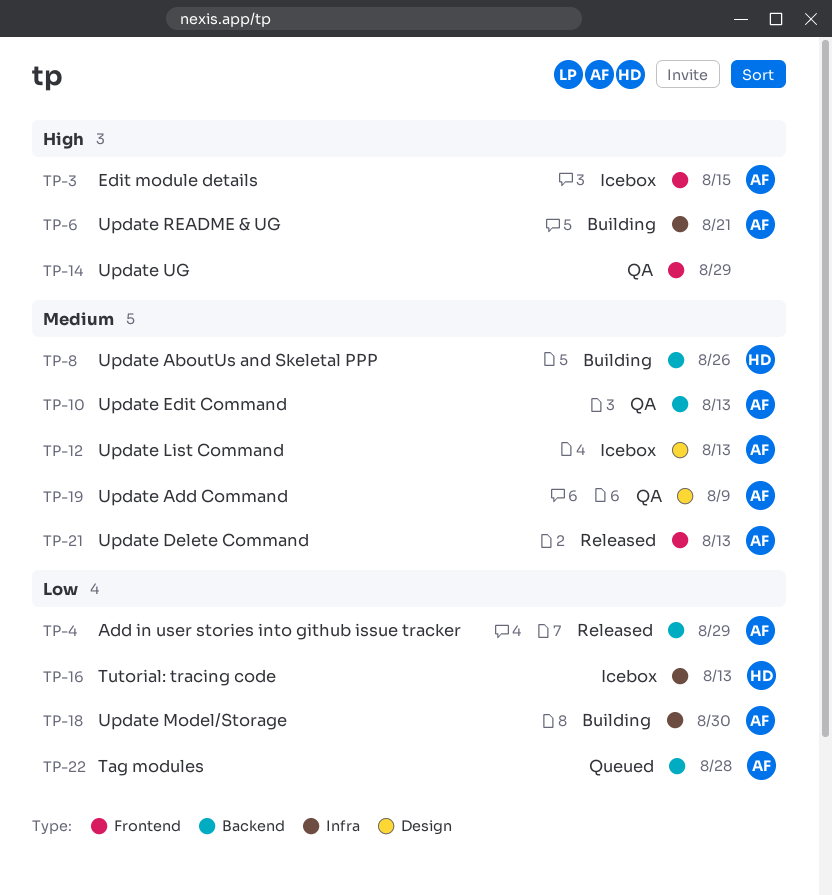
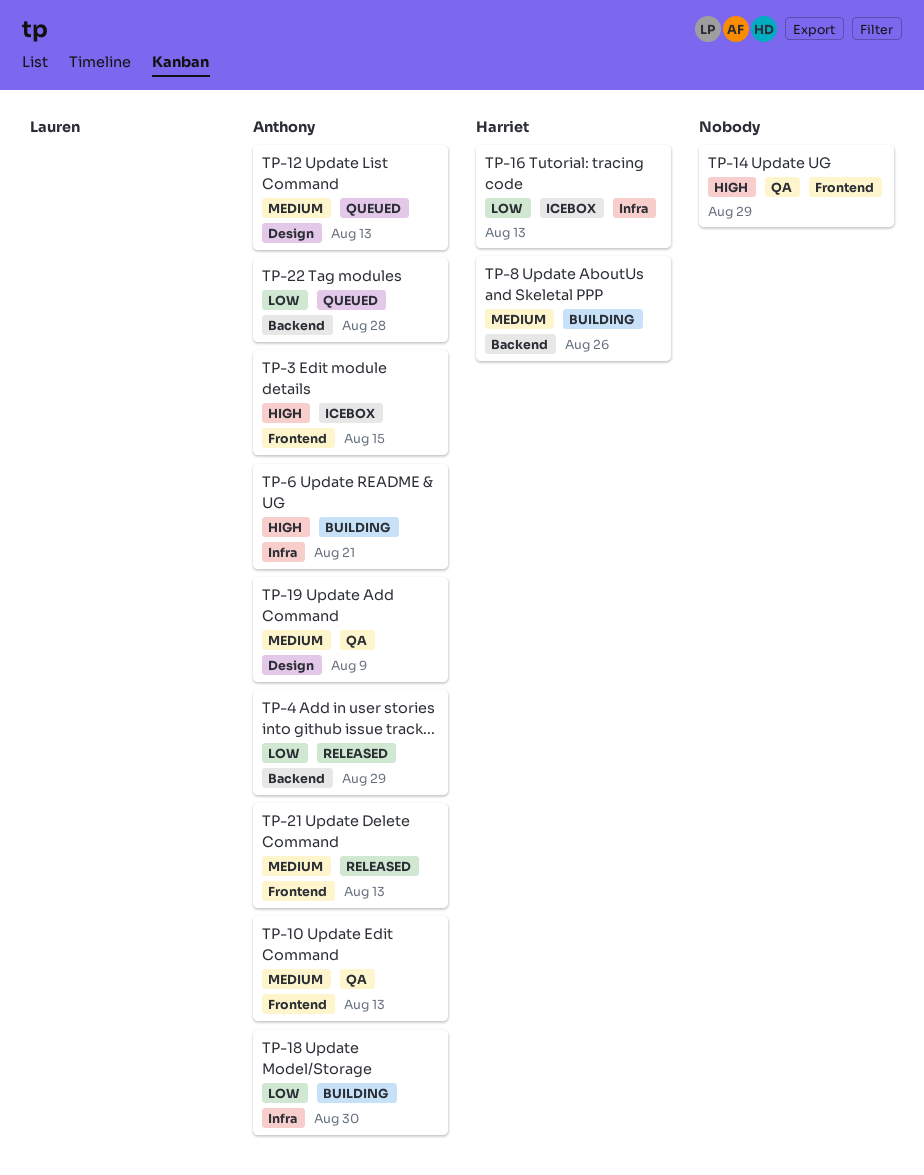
TP-10, label: Backend -> Frontend
TP-12, status: Icebox -> Queued

